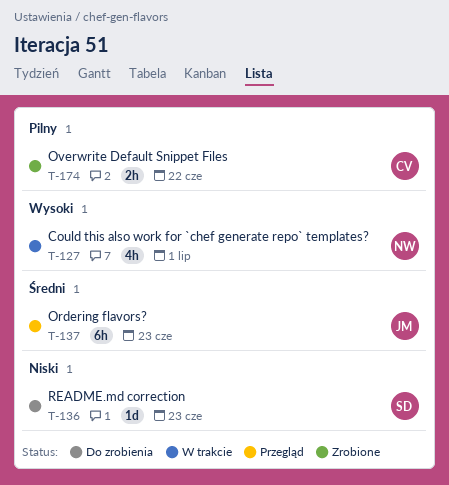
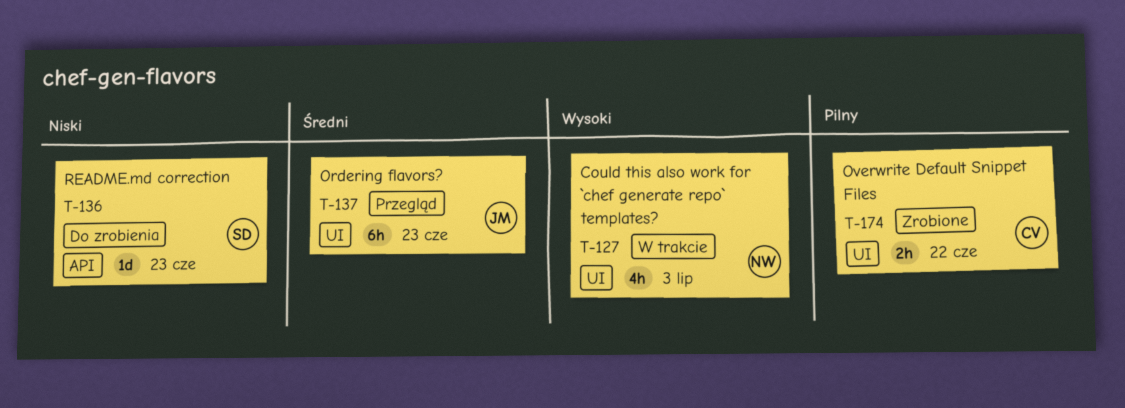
T-127, due: Jul 1 -> Jul 3

